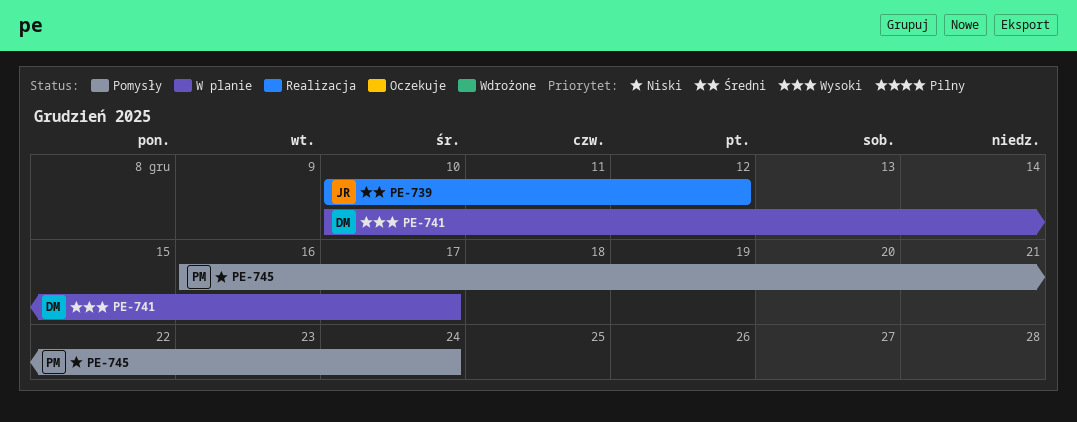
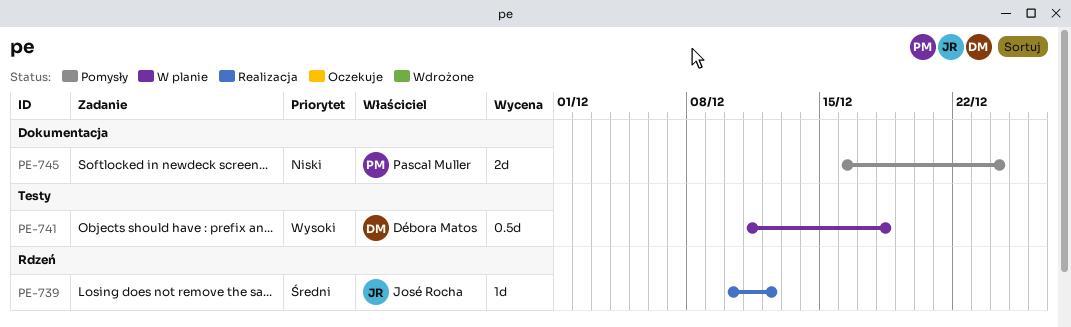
PE-741, start: Dec 10 -> Dec 11
PE-741, due: Dec 17 -> Dec 18

